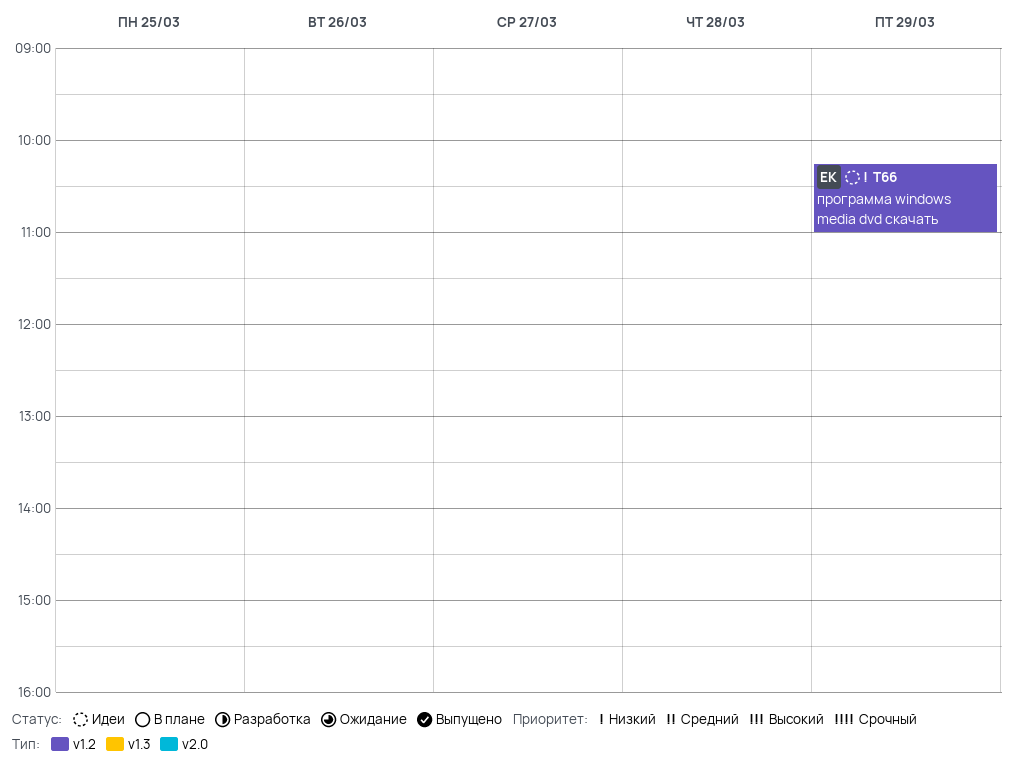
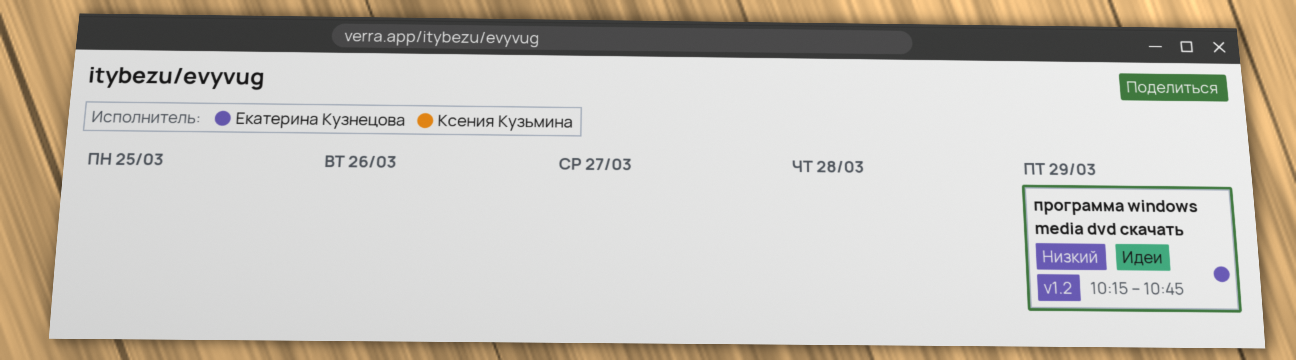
программа windows media dvd скачать, ends: 11:00 -> 10:45

